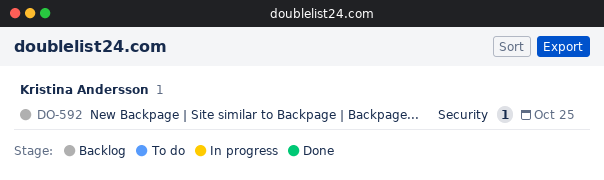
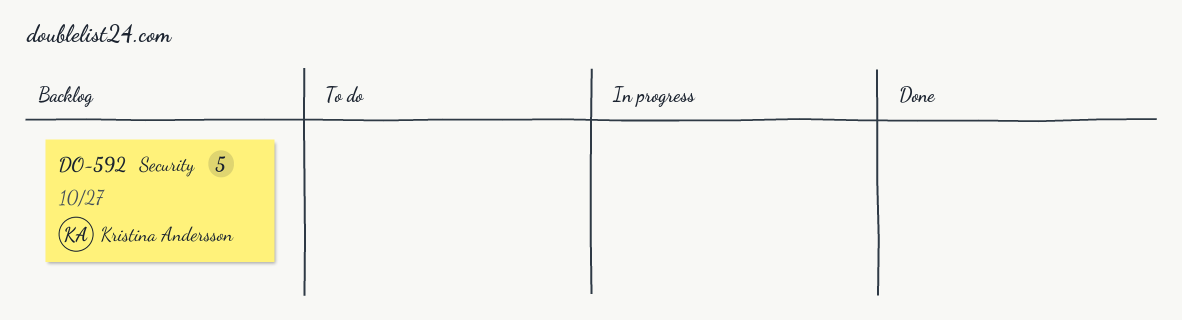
DO-592, estimate: 1 -> 5
DO-592, due: Oct 25 -> Oct 27

